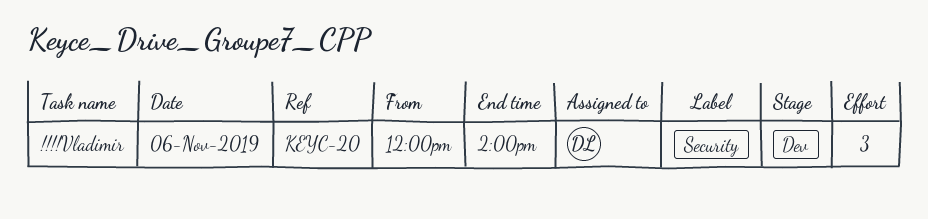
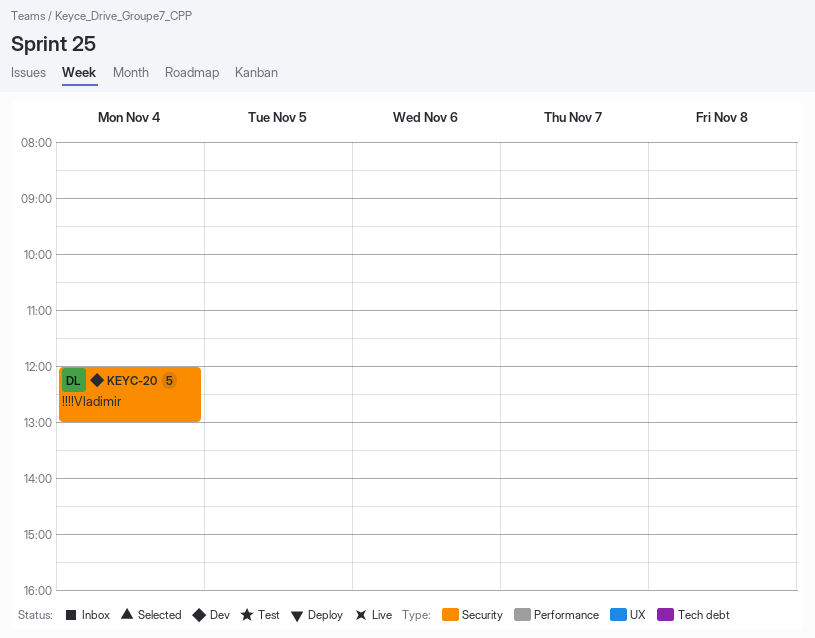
KEYC-20, estimate: 3 -> 5
KEYC-20, day: Nov 6 -> Nov 4
KEYC-20, ends: 14:00 -> 13:00

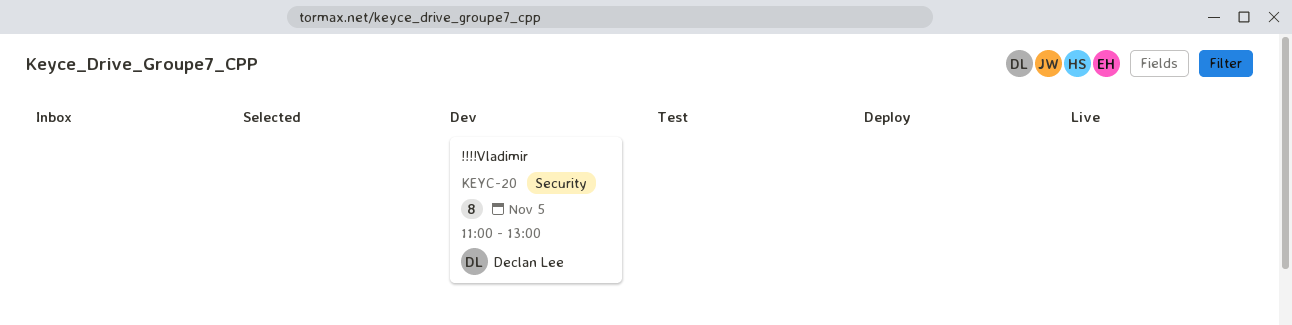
KEYC-20, estimate: 5 -> 8
KEYC-20, day: Nov 4 -> Nov 5
KEYC-20, begins: 12:00 -> 11:00

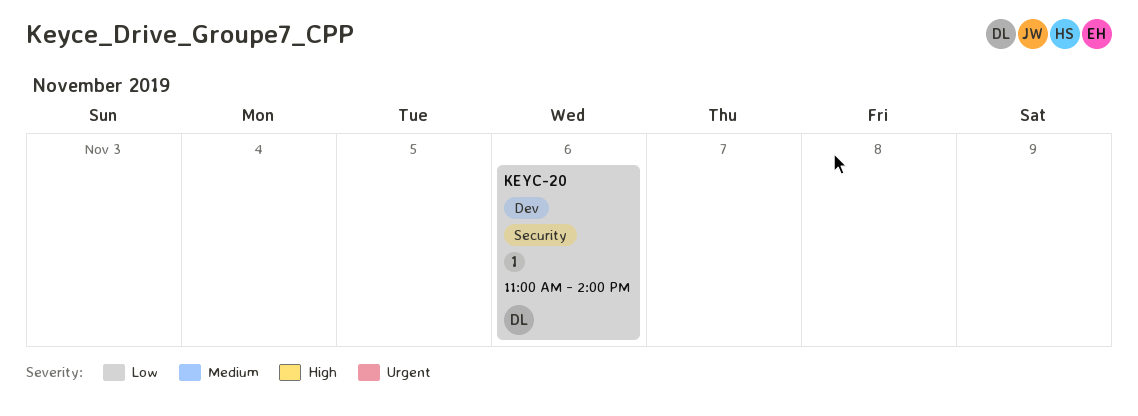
KEYC-20, estimate: 8 -> 1
KEYC-20, day: Nov 5 -> Nov 6
KEYC-20, ends: 13:00 -> 14:00

